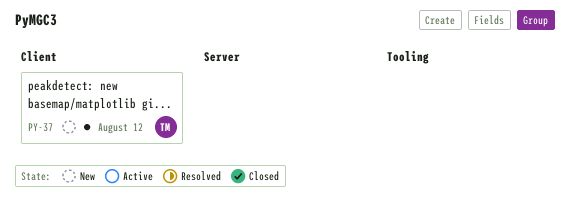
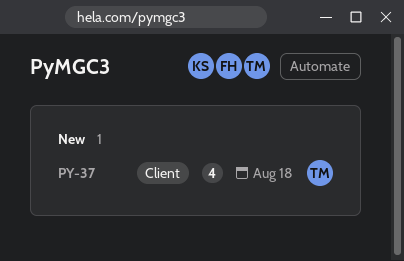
PY-37, estimate: 1 -> 4
PY-37, due: Aug 12 -> Aug 18

